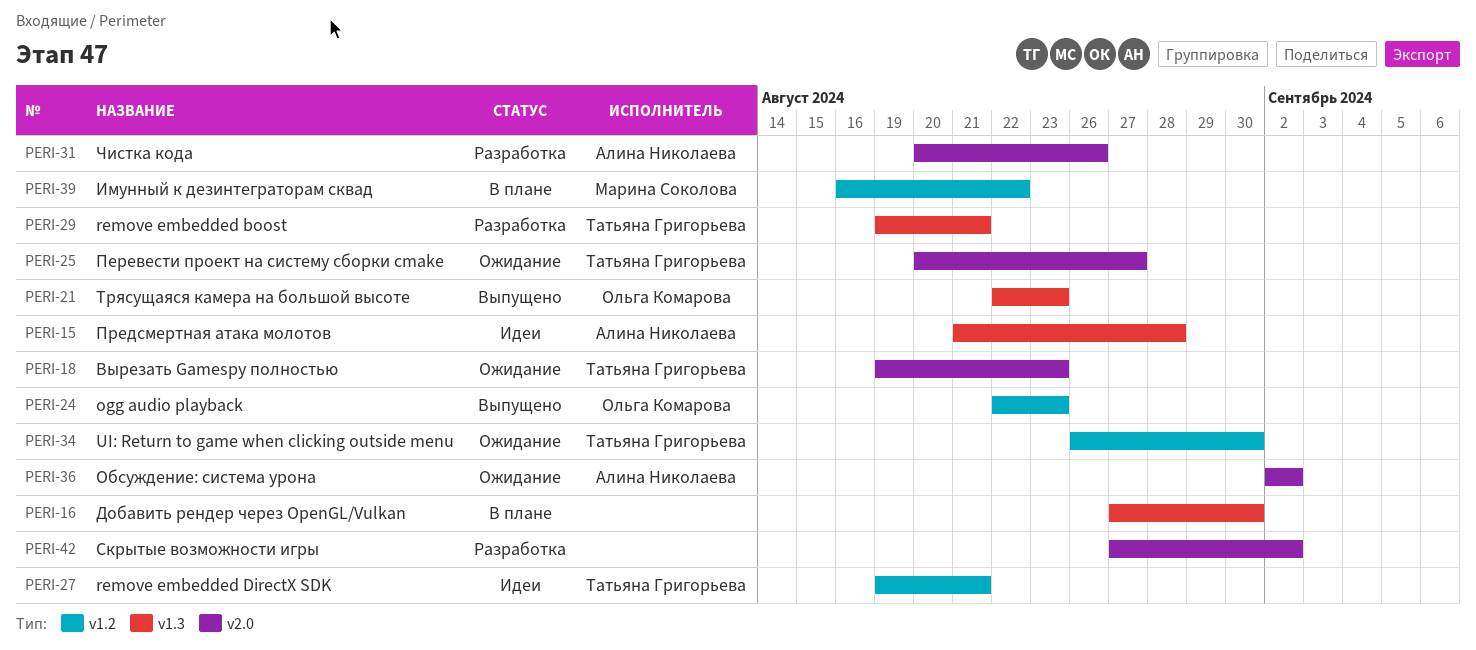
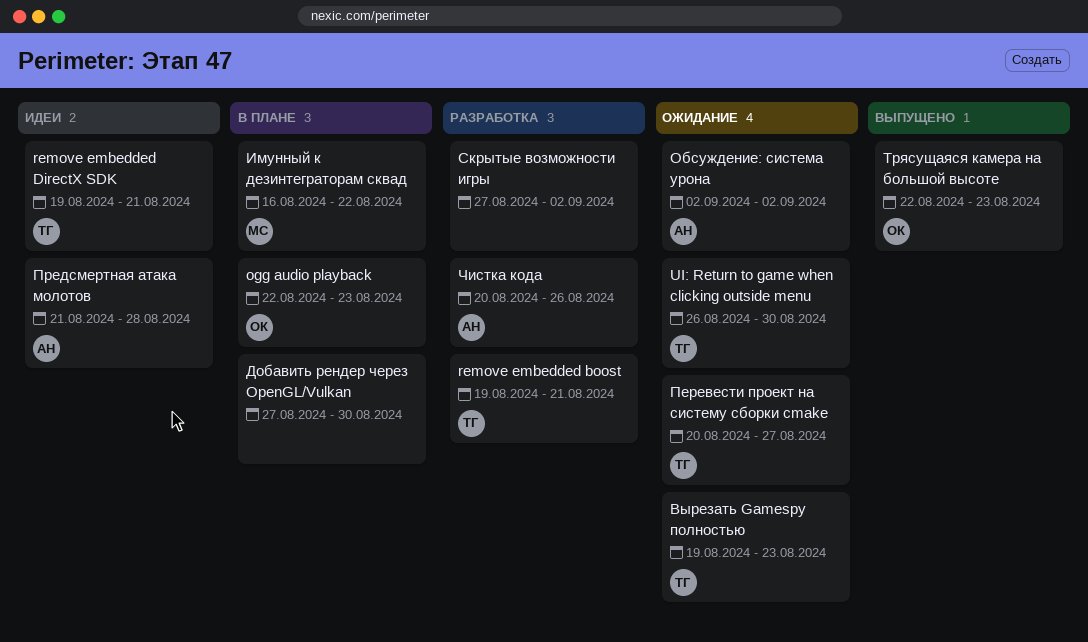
ogg audio playback, status: Выпущено -> В плане

